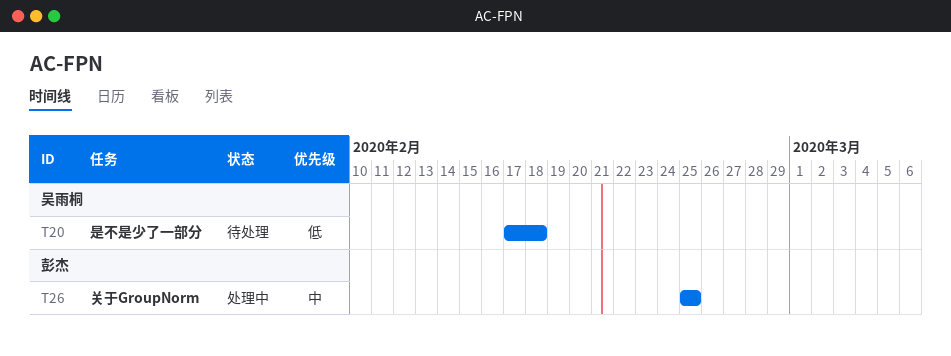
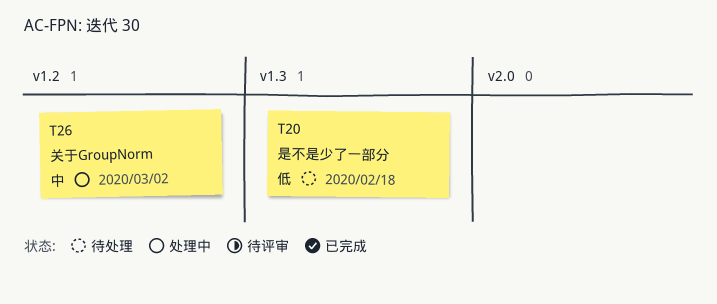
T26, due: Feb 25 -> Mar 2

